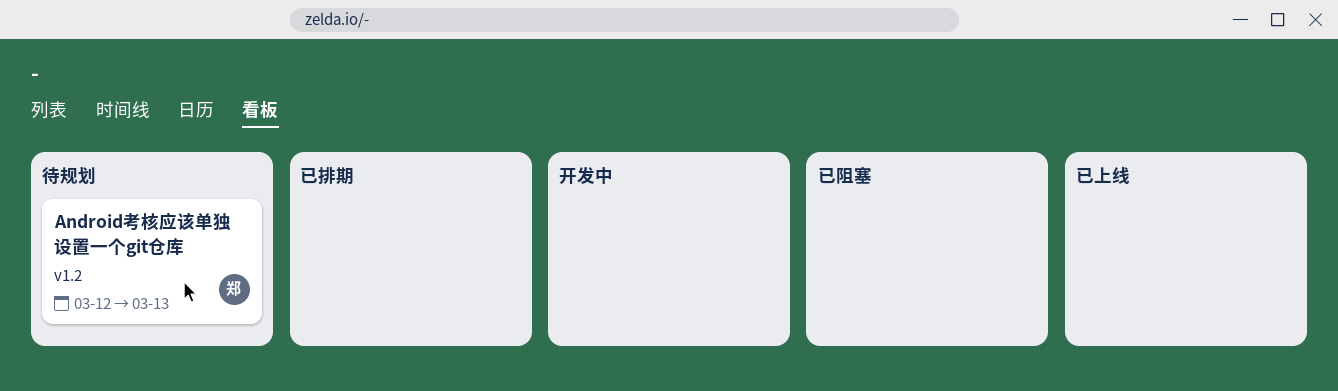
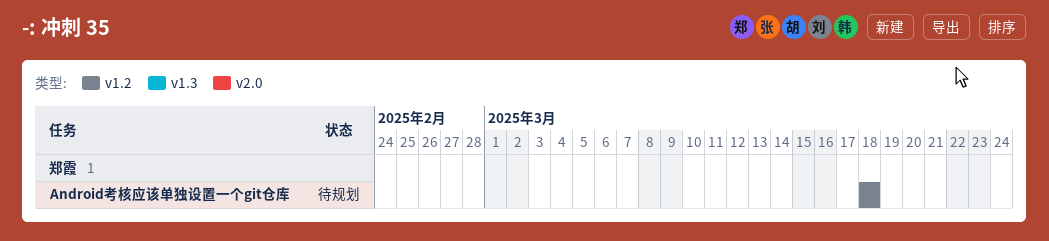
Android考核应该单独设置一个git仓库, start: Mar 12 -> Mar 18
Android考核应该单独设置一个git仓库, due: Mar 13 -> Mar 18

